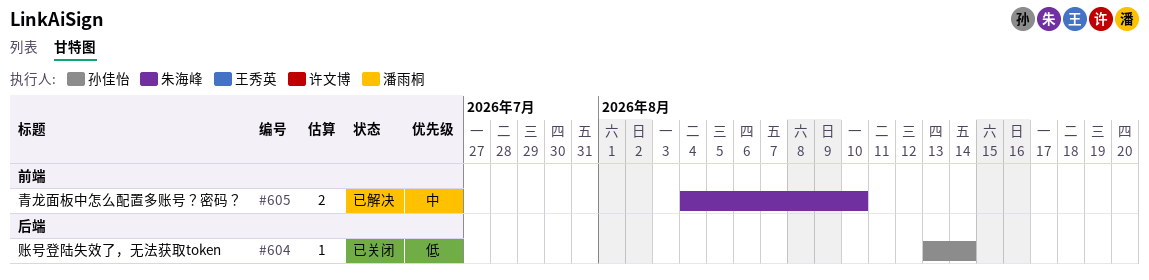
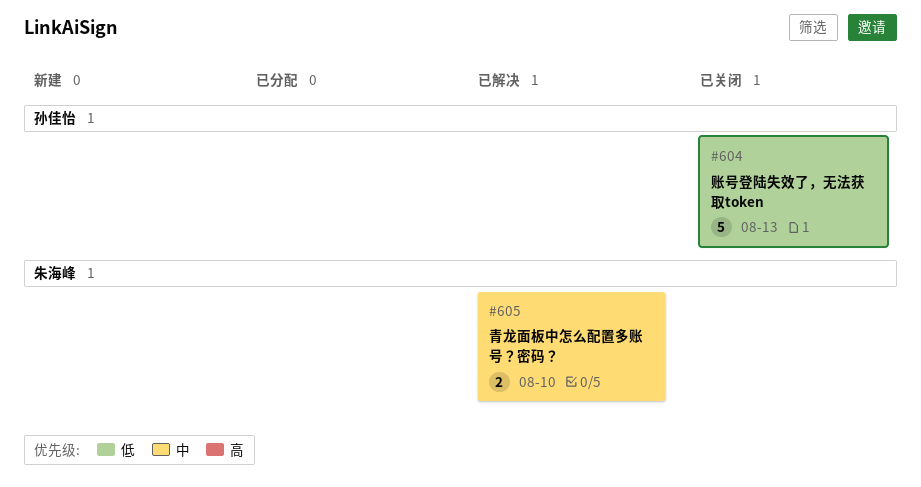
#604, estimate: 1 -> 5
#604, due: Aug 14 -> Aug 13

